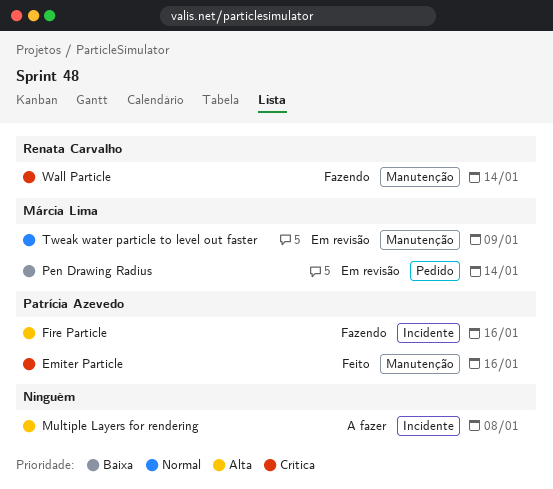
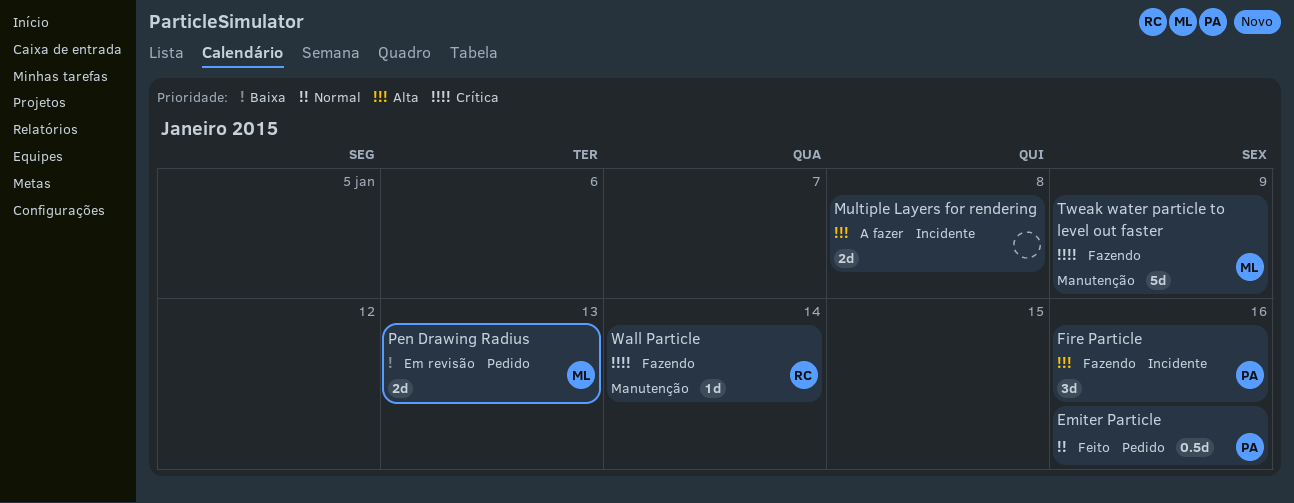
Emiter Particle, priority: Crítica -> Normal
Emiter Particle, label: Manutenção -> Pedido
Pen Drawing Radius, due: Jan 14 -> Jan 13
Tweak water particle to level out faster, status: Em revisão -> Fazendo
Tweak water particle to level out faster, priority: Normal -> Crítica

